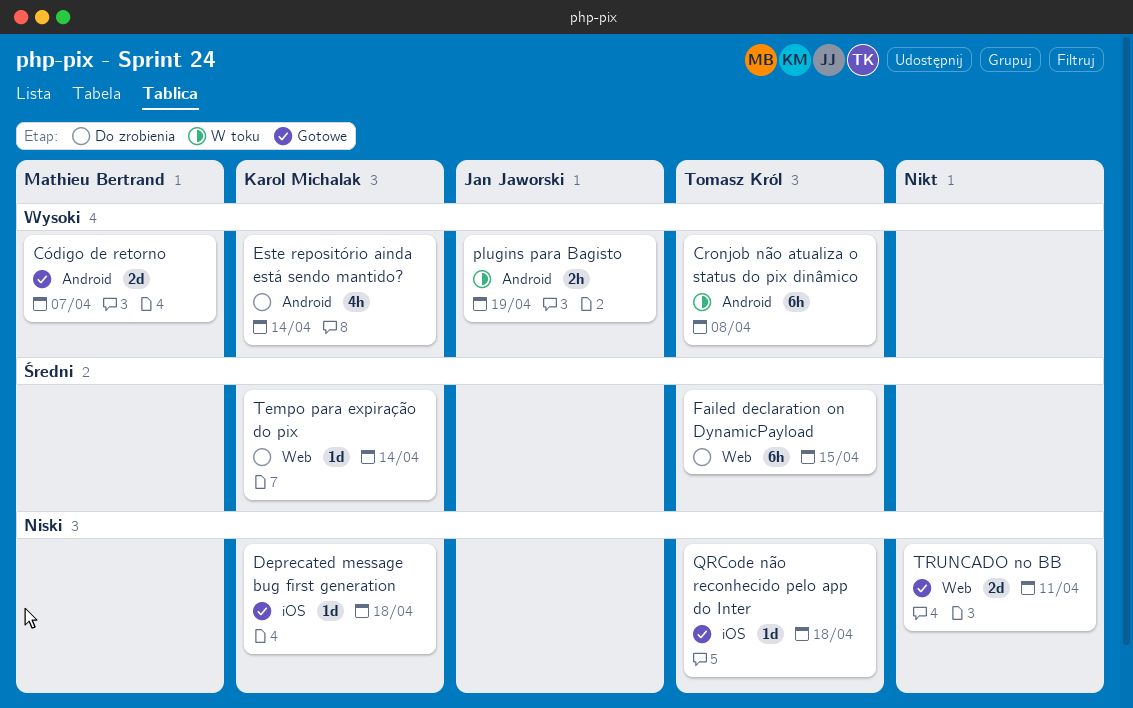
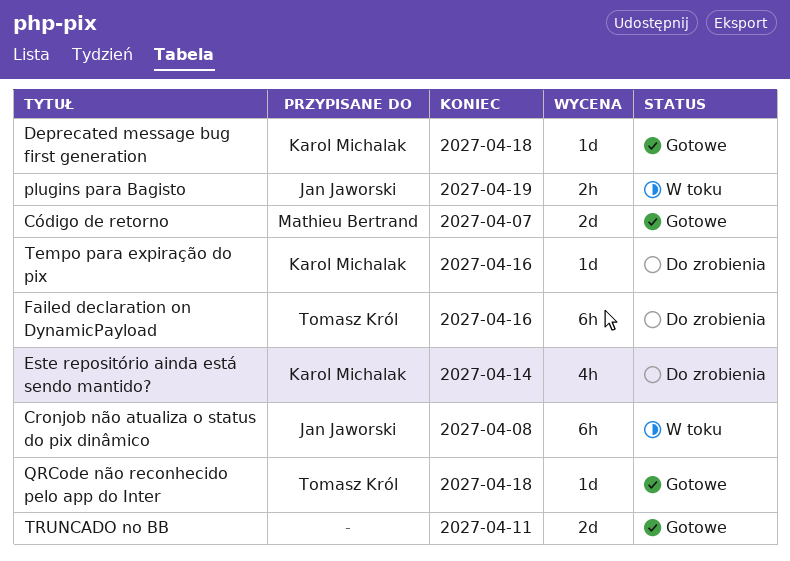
Cronjob não atualiza o status do pix dinâmico, owner: Tomasz Król -> Jan Jaworski
Failed declaration on DynamicPayload, due: Apr 15 -> Apr 16
Tempo para expiração do pix, due: Apr 14 -> Apr 16

